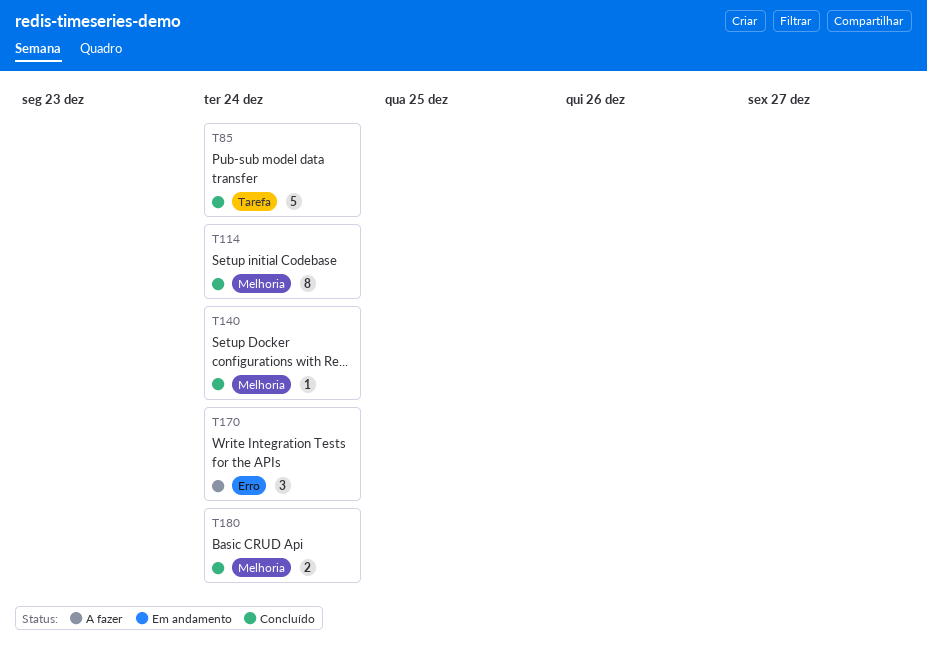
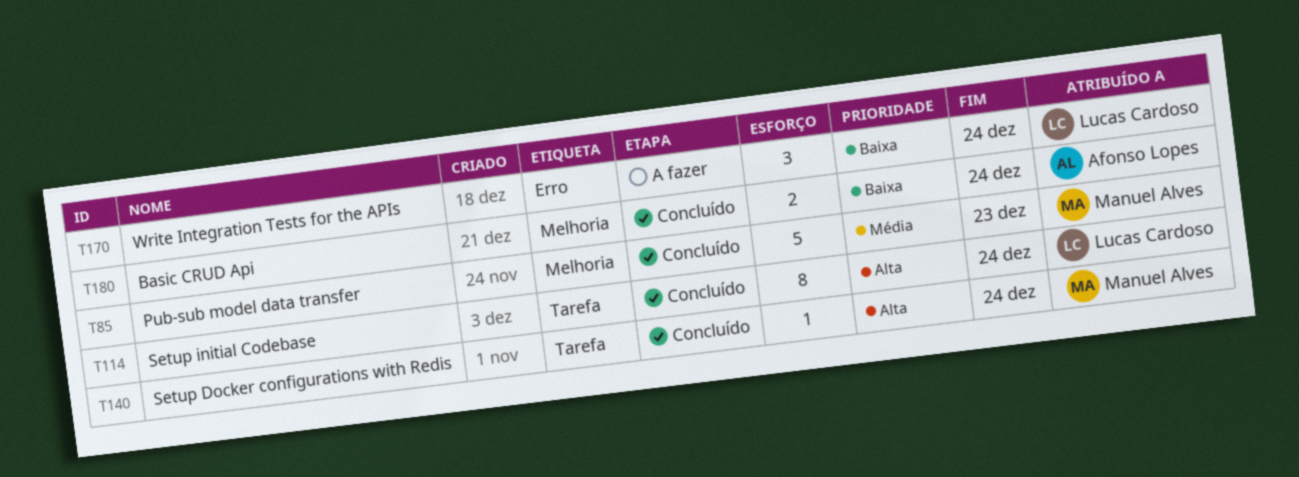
T85, label: Tarefa -> Melhoria
T85, due: Dec 24 -> Dec 23
T114, label: Melhoria -> Tarefa
T140, label: Melhoria -> Tarefa

